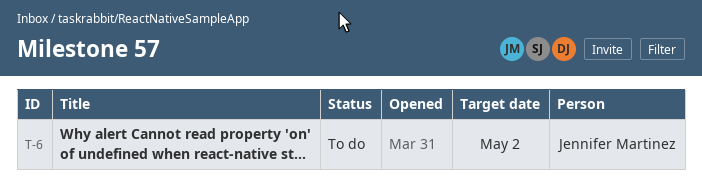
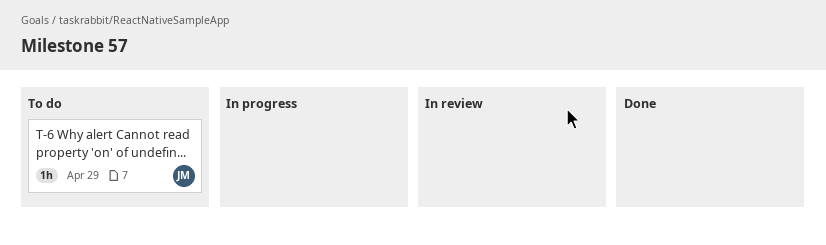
T-6, due: May 2 -> Apr 29

